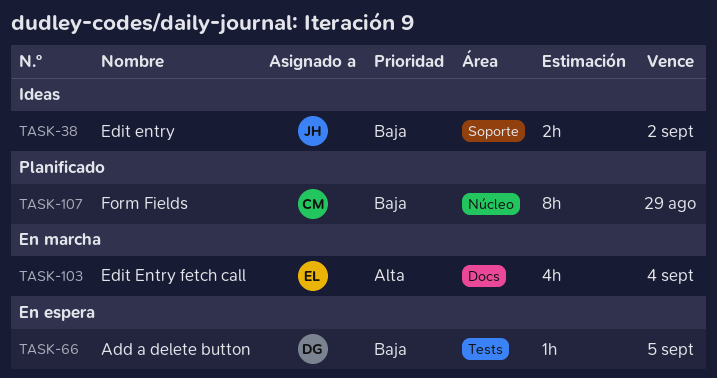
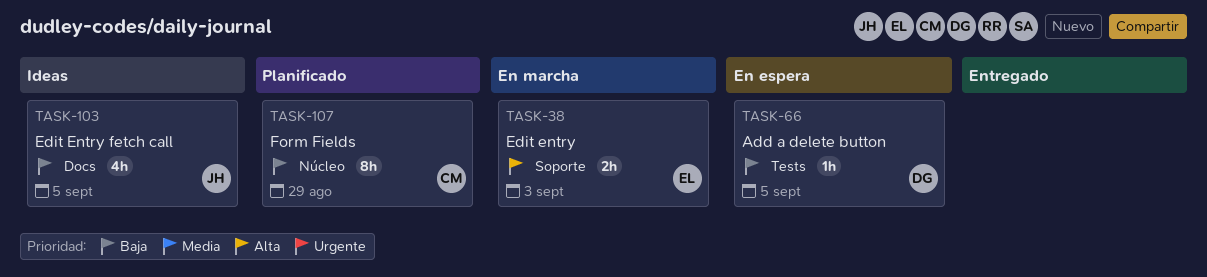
TASK-38, status: Ideas -> En marcha
TASK-38, owner: JH -> EL
TASK-38, priority: Baja -> Alta
TASK-38, due: Sep 2 -> Sep 3
TASK-103, status: En marcha -> Ideas
TASK-103, owner: EL -> JH
TASK-103, priority: Alta -> Baja
TASK-103, due: Sep 4 -> Sep 5

